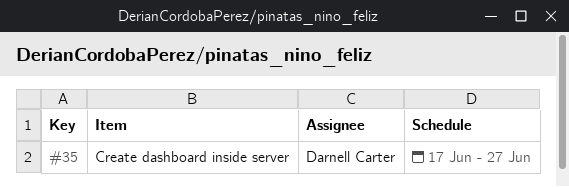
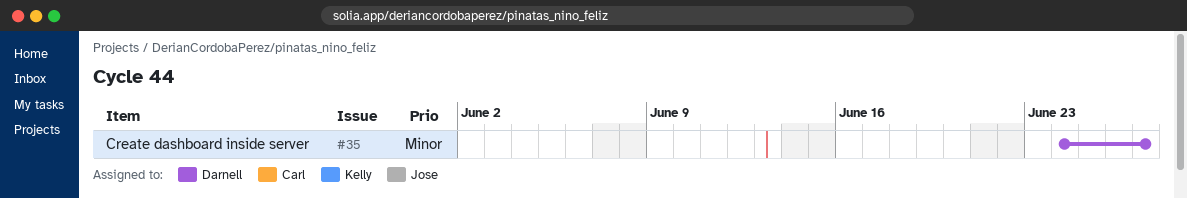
#35, start: Jun 17 -> Jun 24

